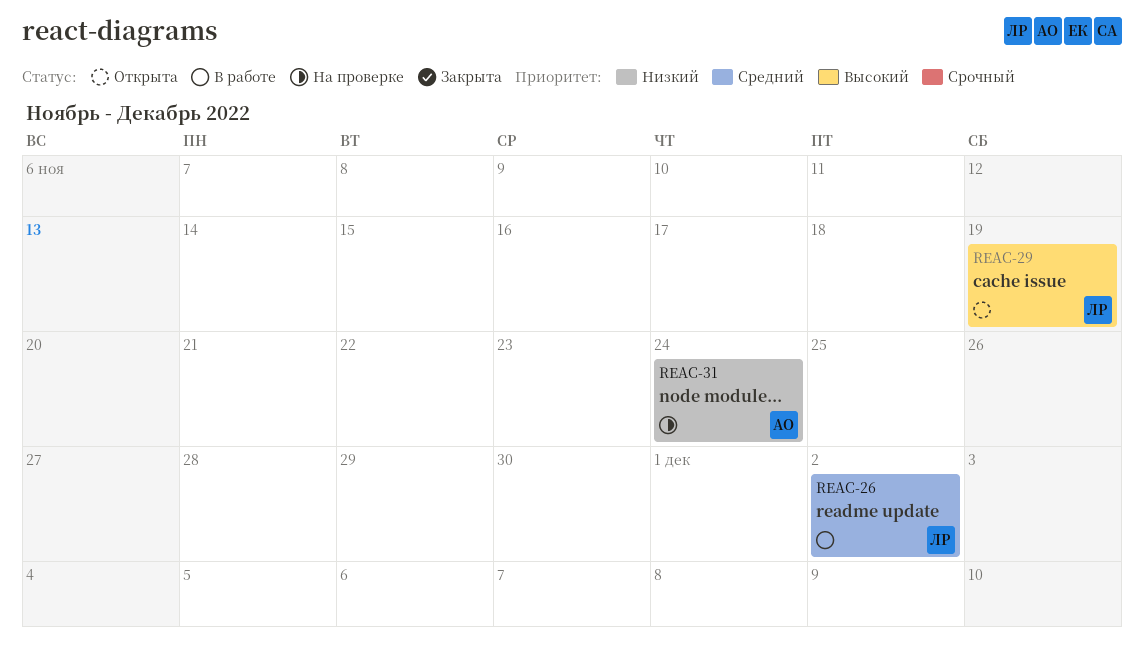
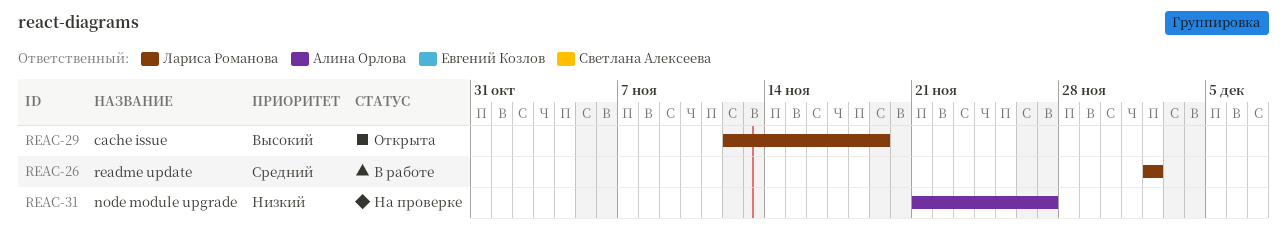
REAC-31, due: Nov 24 -> Nov 27

